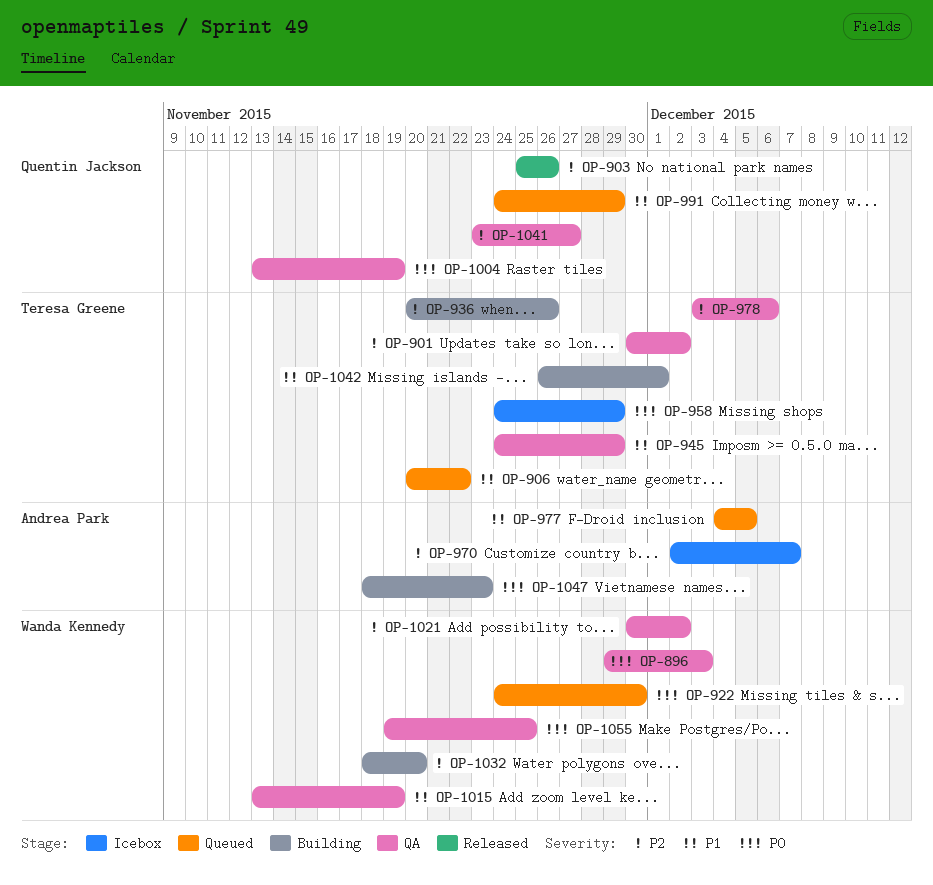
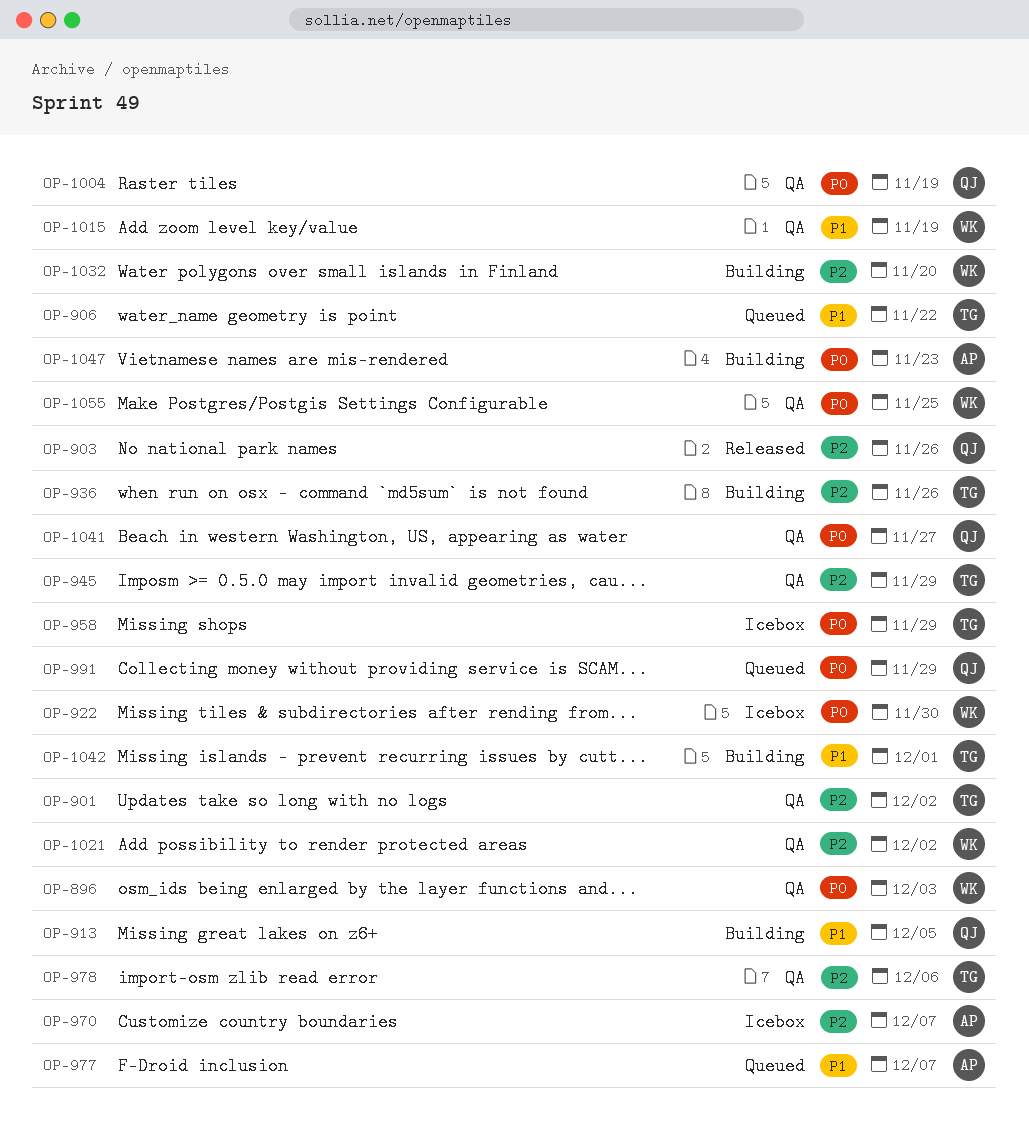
OP-913: none -> present
OP-922, status: Queued -> Icebox
OP-945, priority: P1 -> P2
OP-977, due: Dec 5 -> Dec 7
OP-991, priority: P1 -> P0
OP-1041, priority: P2 -> P0

